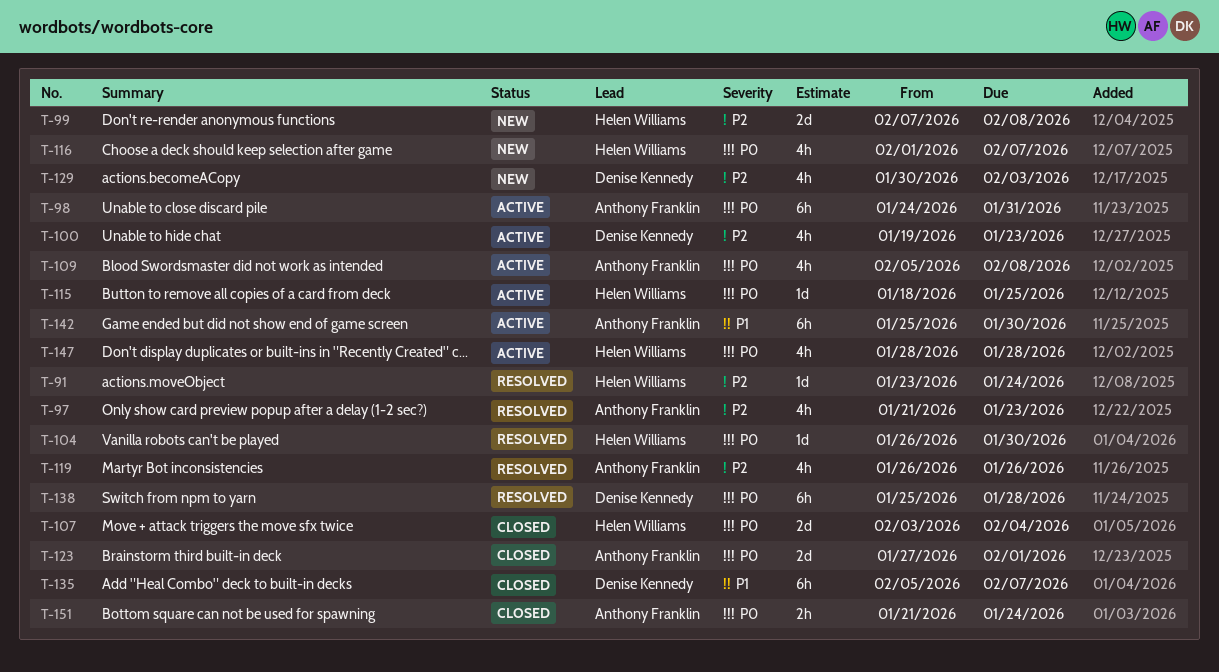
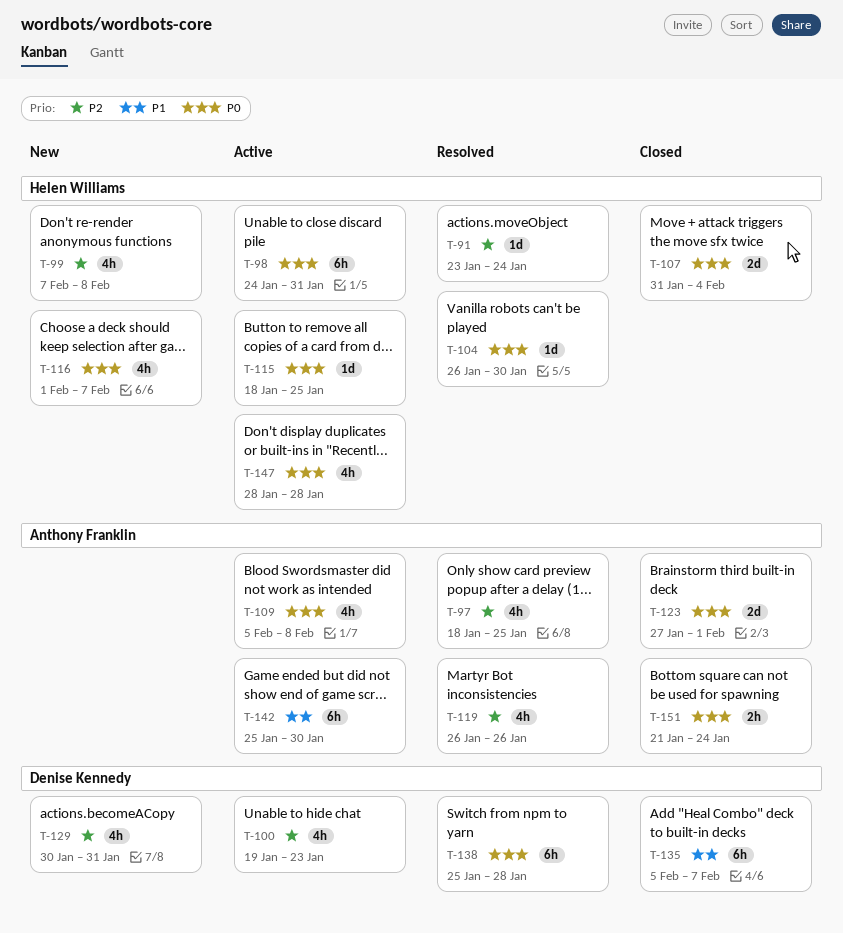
T-97, start: Jan 21 -> Jan 18
T-97, due: Jan 23 -> Jan 25
T-98, owner: Anthony Franklin -> Helen Williams
T-99, estimate: 2d -> 4h
T-107, start: Feb 3 -> Jan 31
T-129, due: Feb 3 -> Jan 31

